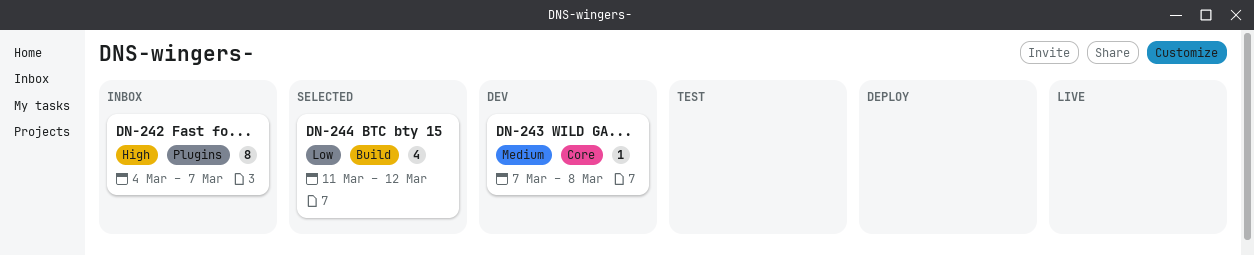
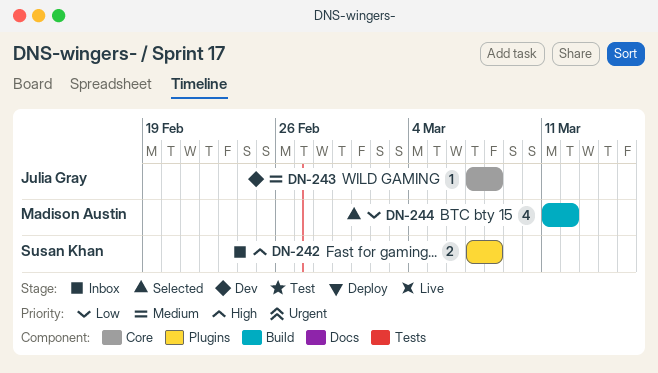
DN-242, estimate: 8 -> 2
DN-242, start: Mar 4 -> Mar 7
DN-242, due: Mar 7 -> Mar 8

